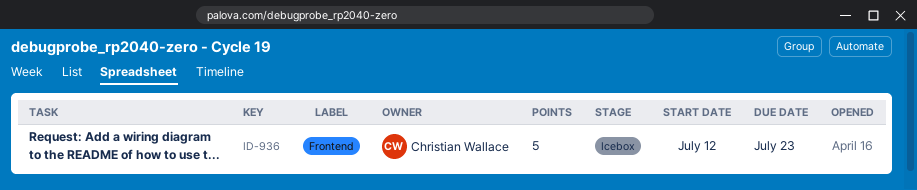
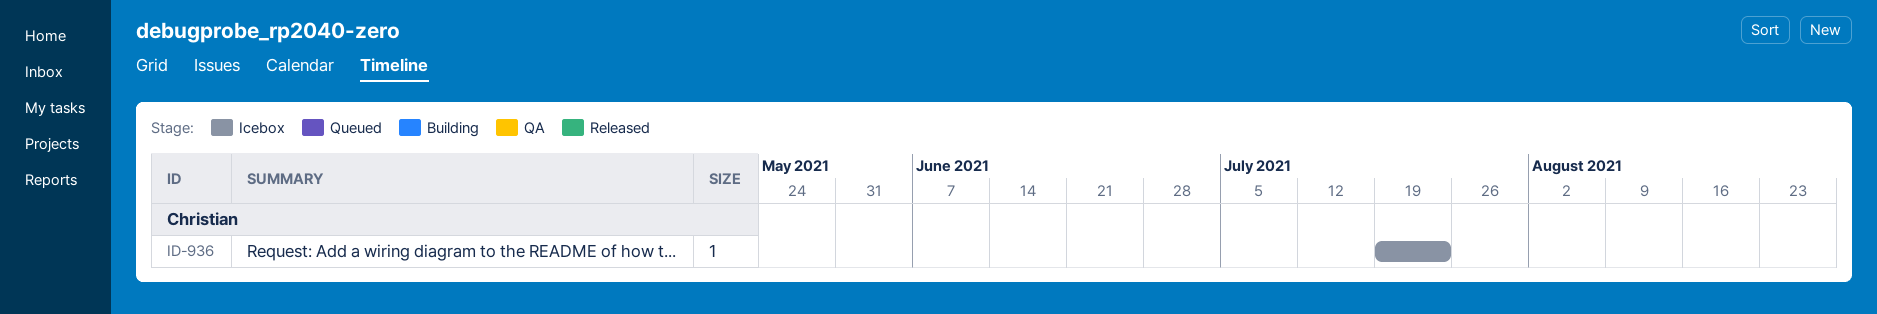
ID-936, estimate: 5 -> 1
ID-936, start: Jul 12 -> Jul 19

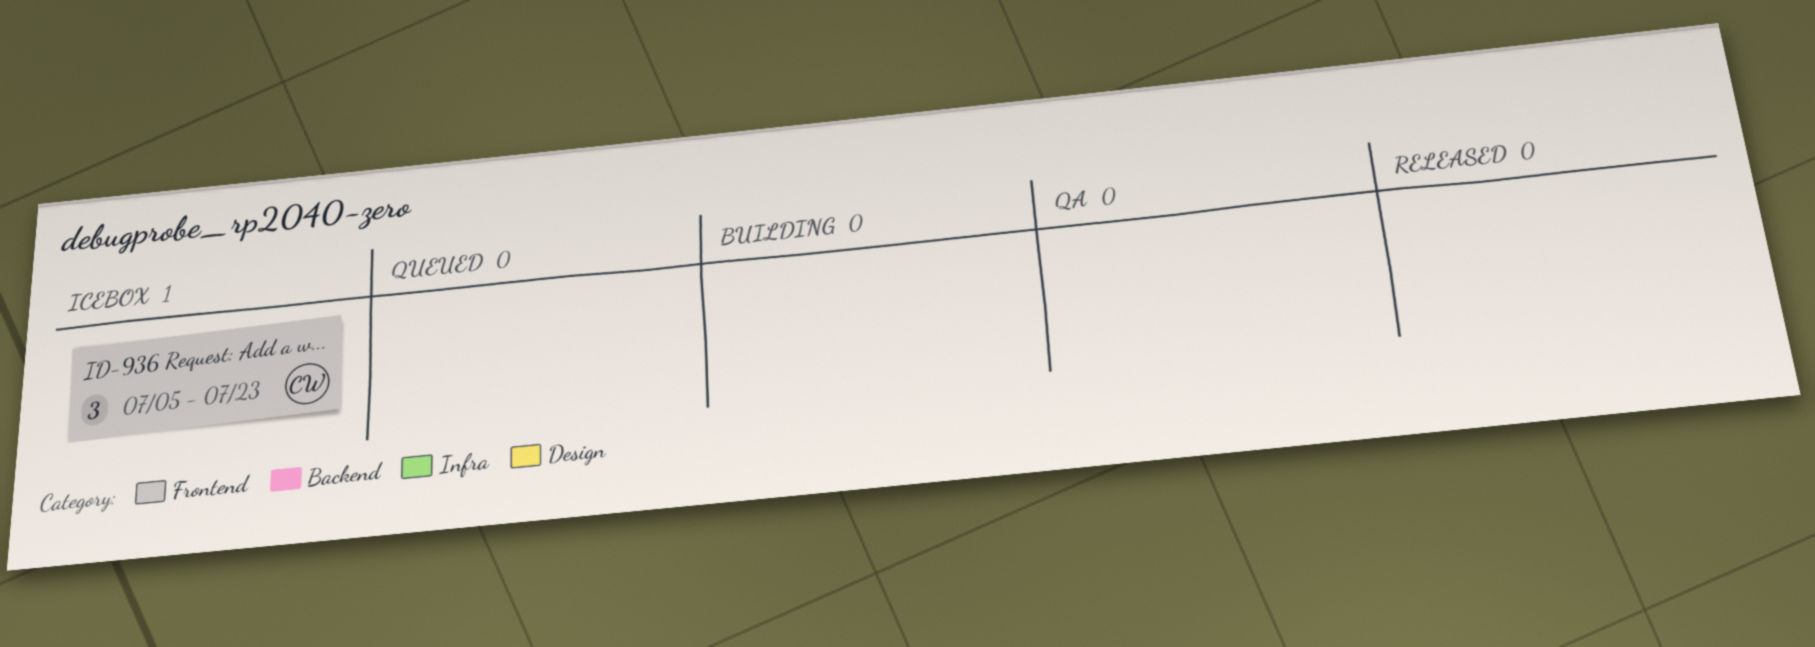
ID-936, estimate: 1 -> 3
ID-936, start: Jul 19 -> Jul 5

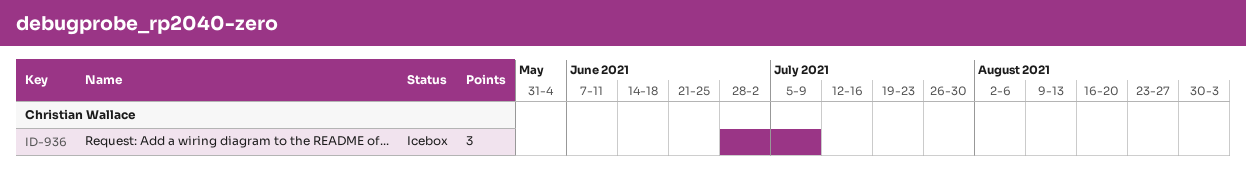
ID-936, start: Jul 5 -> Jun 28
ID-936, due: Jul 23 -> Jul 9

